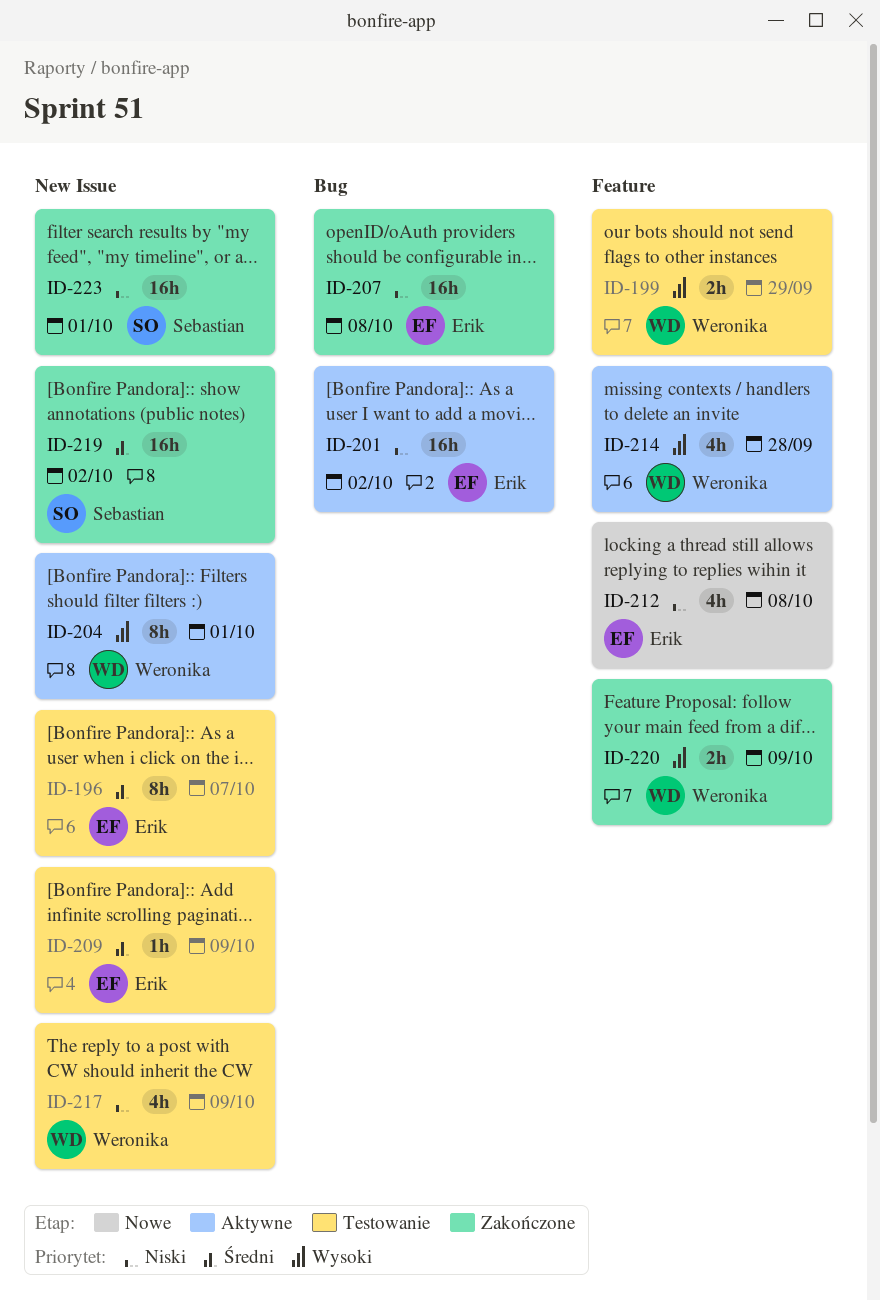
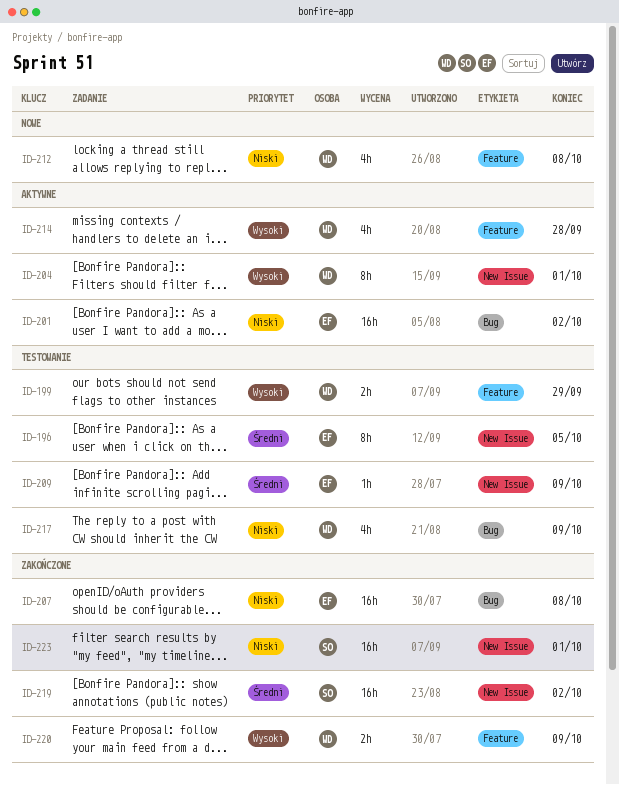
ID-196, due: Oct 7 -> Oct 5
ID-212, owner: Erik -> Weronika
ID-217, label: New Issue -> Bug

